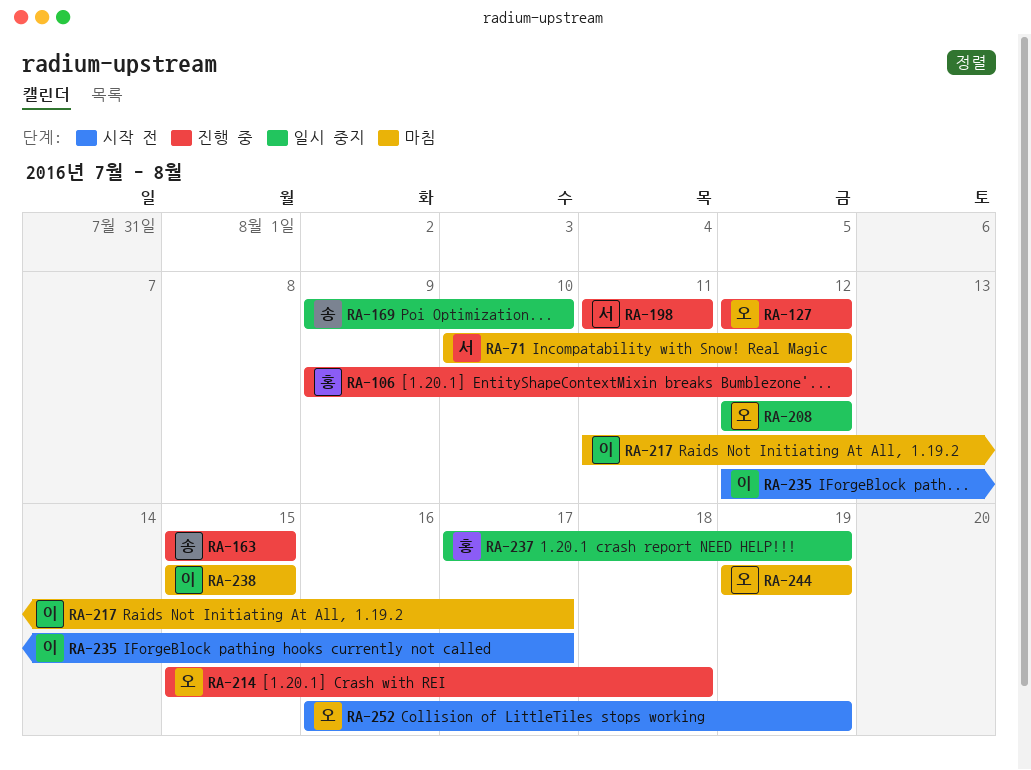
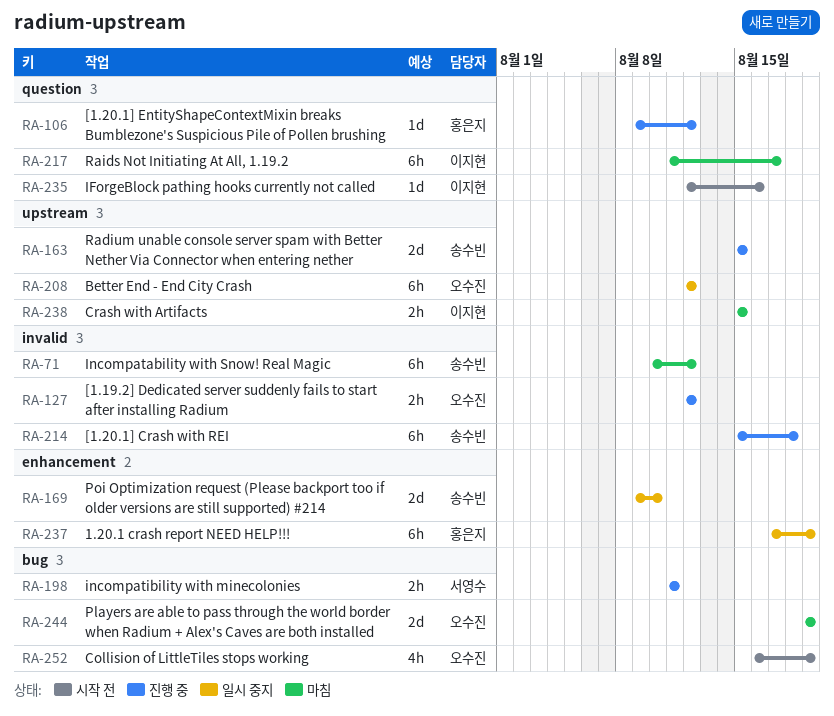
RA-71, owner: 서영수 -> 송수빈
RA-214, owner: 오수진 -> 송수빈
RA-235, due: Aug 17 -> Aug 16

